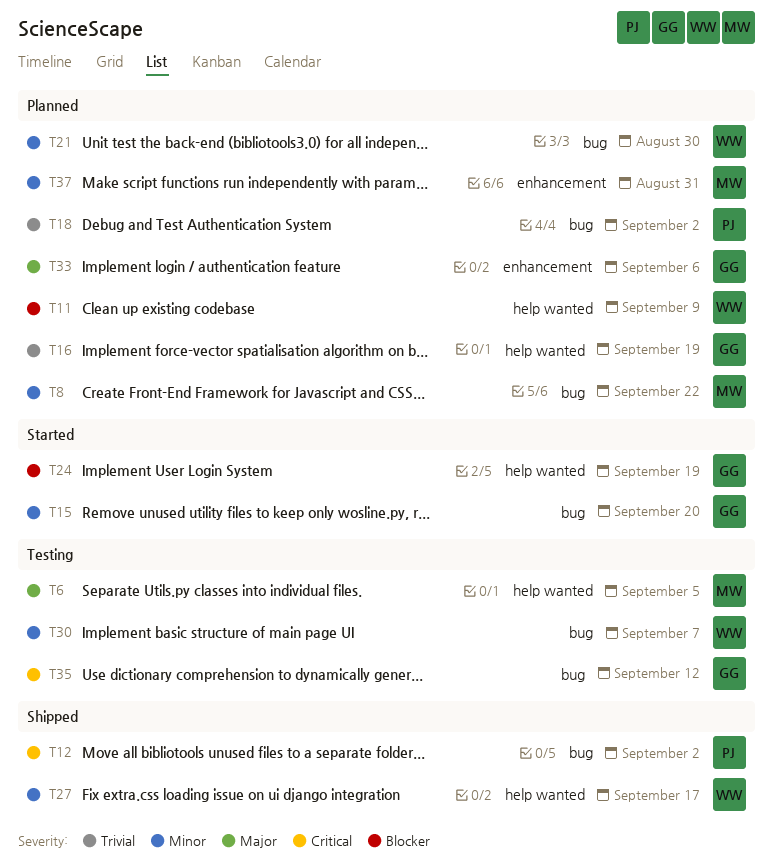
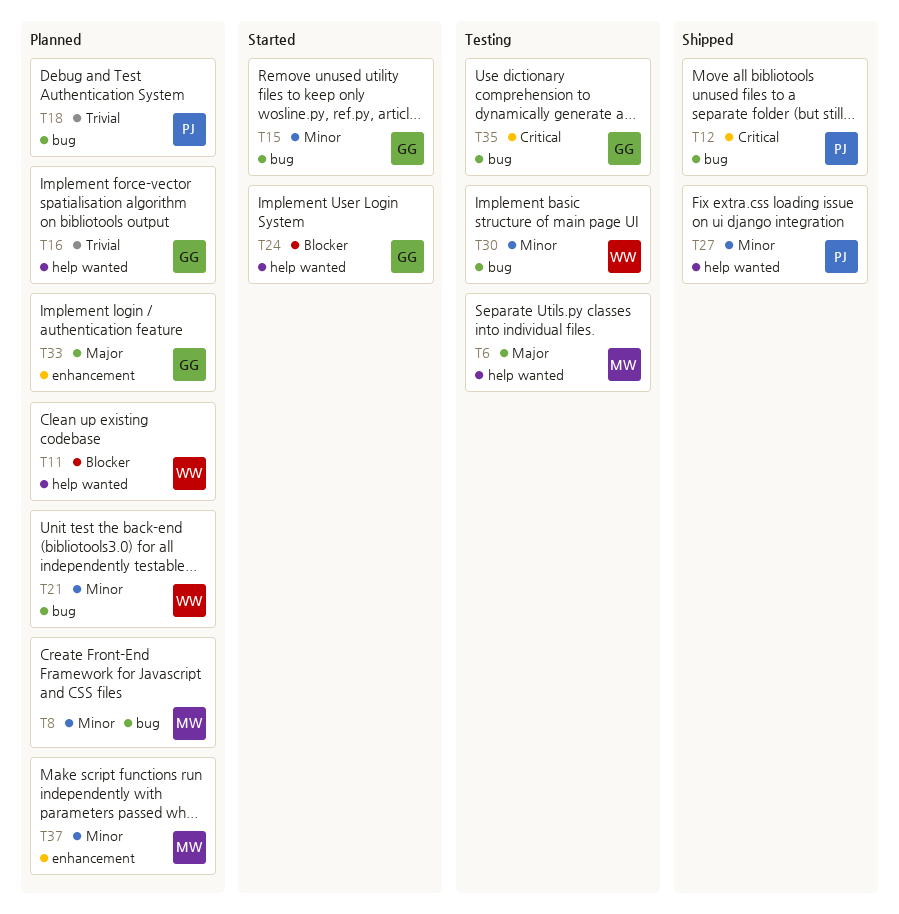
T27, owner: WW -> PJ

